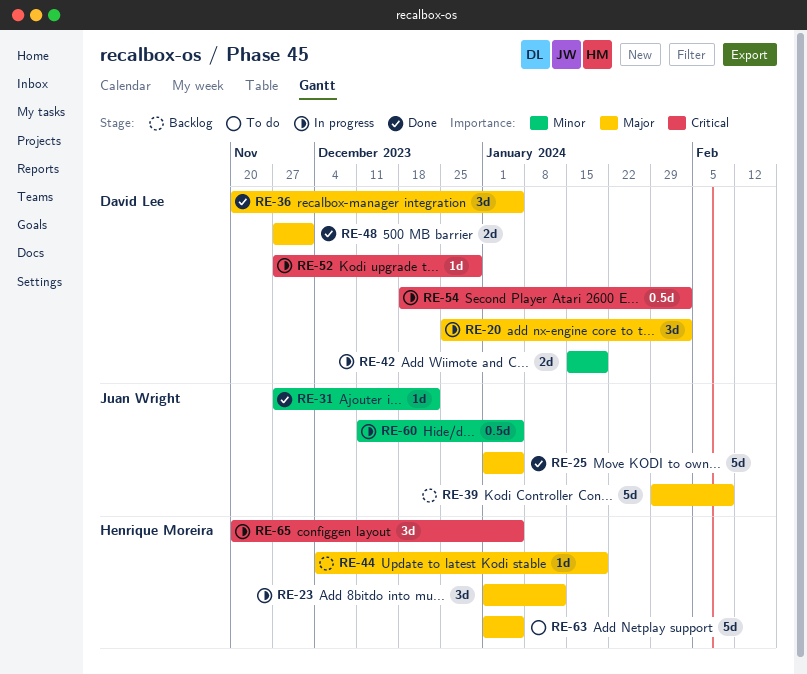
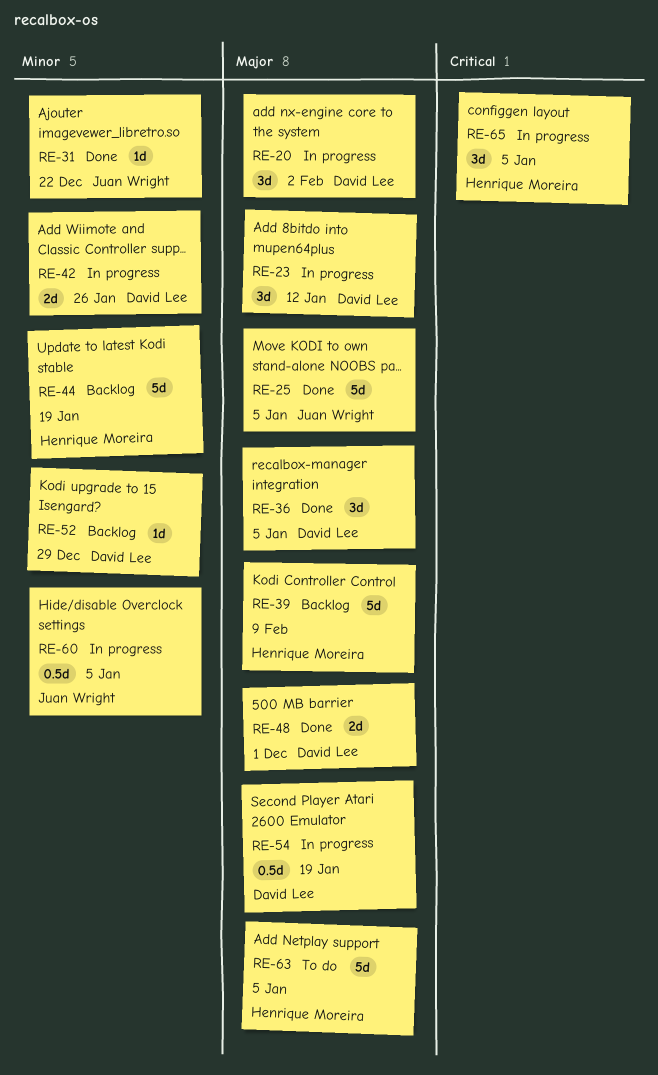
RE-23, owner: Henrique Moreira -> David Lee
RE-39, owner: Juan Wright -> Henrique Moreira
RE-42, due: Jan 19 -> Jan 26
RE-44, priority: Major -> Minor
RE-44, estimate: 1d -> 5d
RE-52, status: In progress -> Backlog
RE-52, priority: Critical -> Minor
RE-54, priority: Critical -> Major
RE-54, due: Feb 2 -> Jan 19

